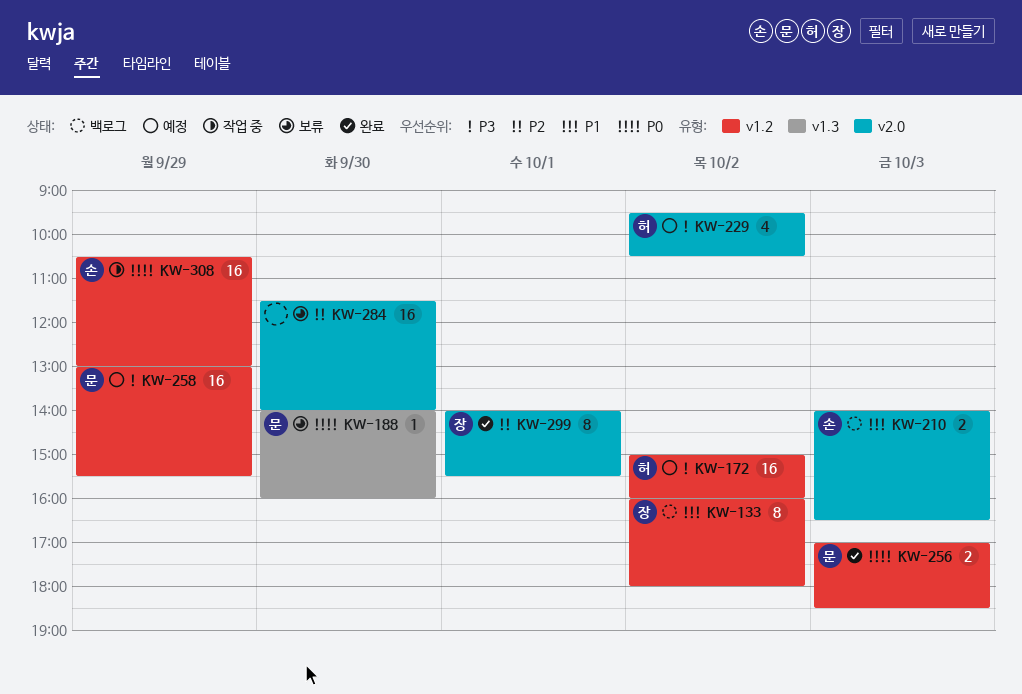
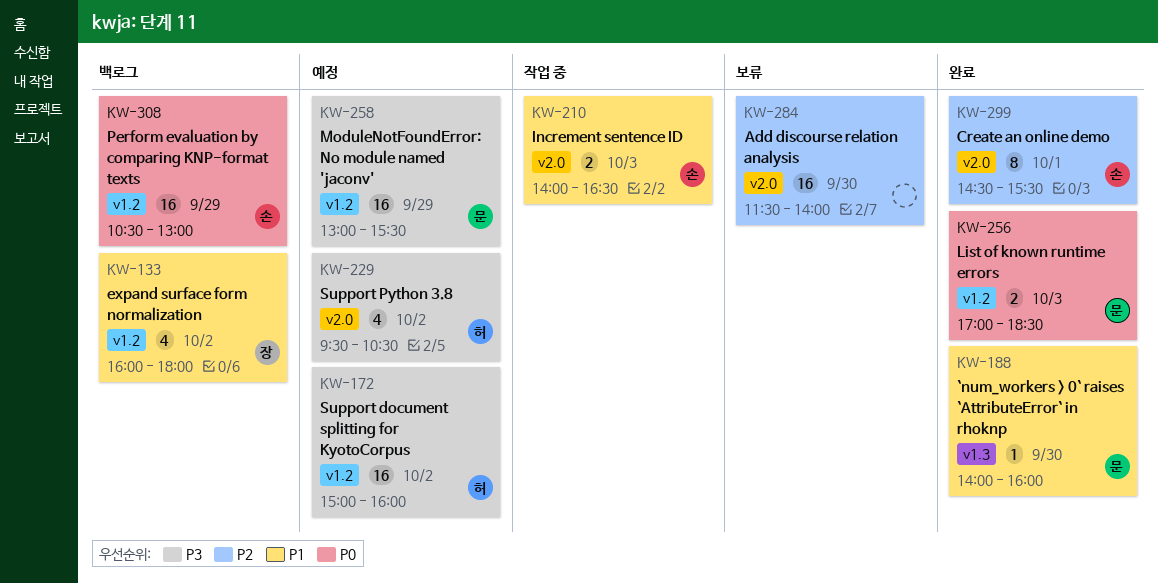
KW-133, estimate: 8 -> 4
KW-188, status: 보류 -> 완료
KW-188, priority: P0 -> P1
KW-210, status: 백로그 -> 작업 중
KW-299, owner: 장 -> 손
KW-299, begins: 14:00 -> 14:30
KW-308, status: 작업 중 -> 백로그

